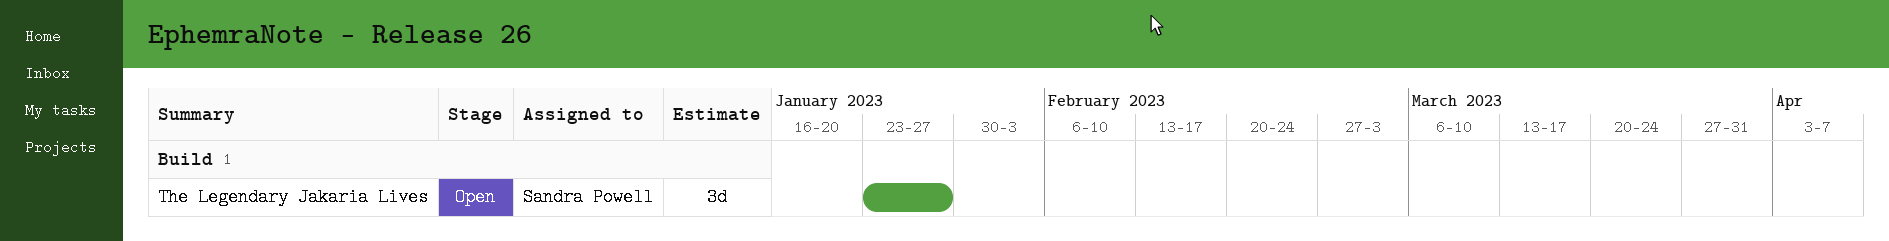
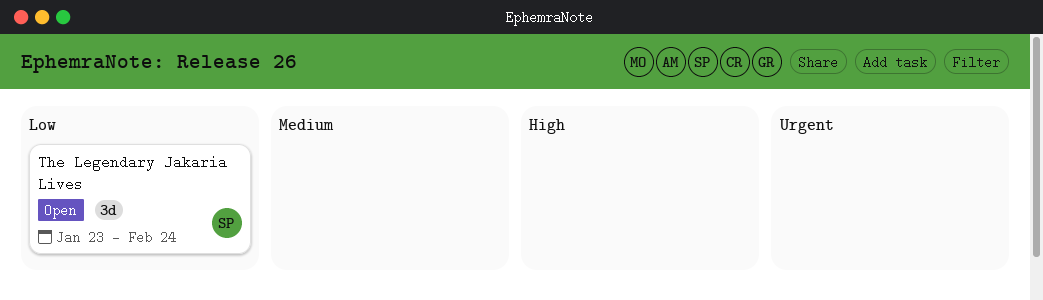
The Legendary Jakaria Lives, due: Jan 27 -> Feb 24

